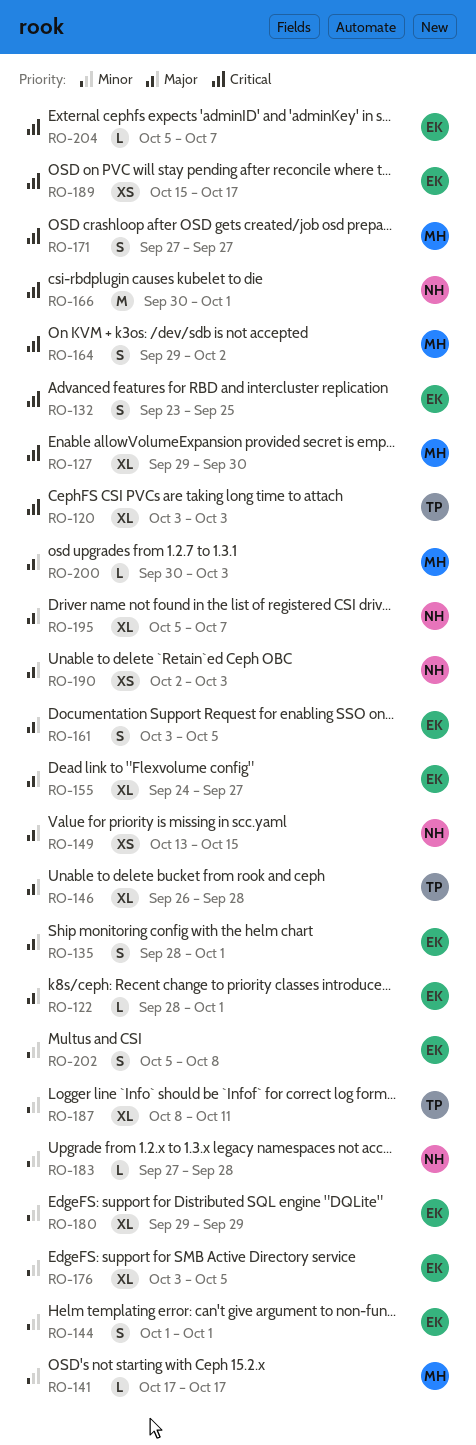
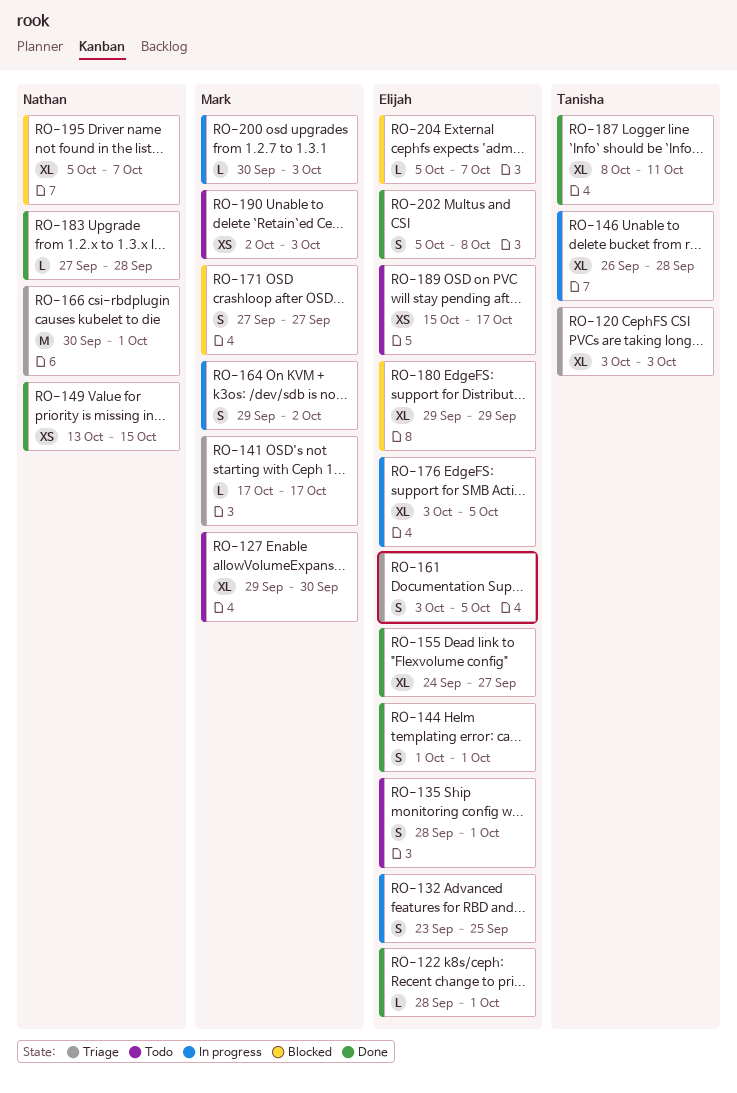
RO-190, owner: Nathan -> Mark

